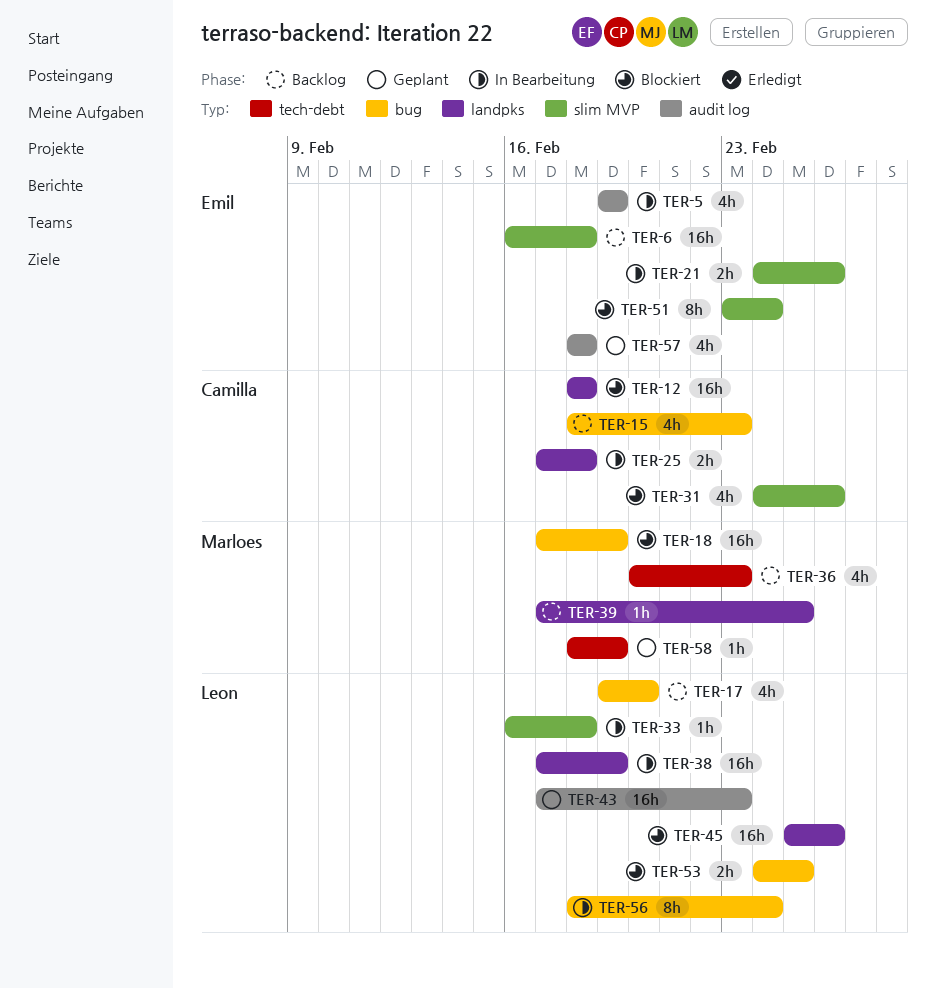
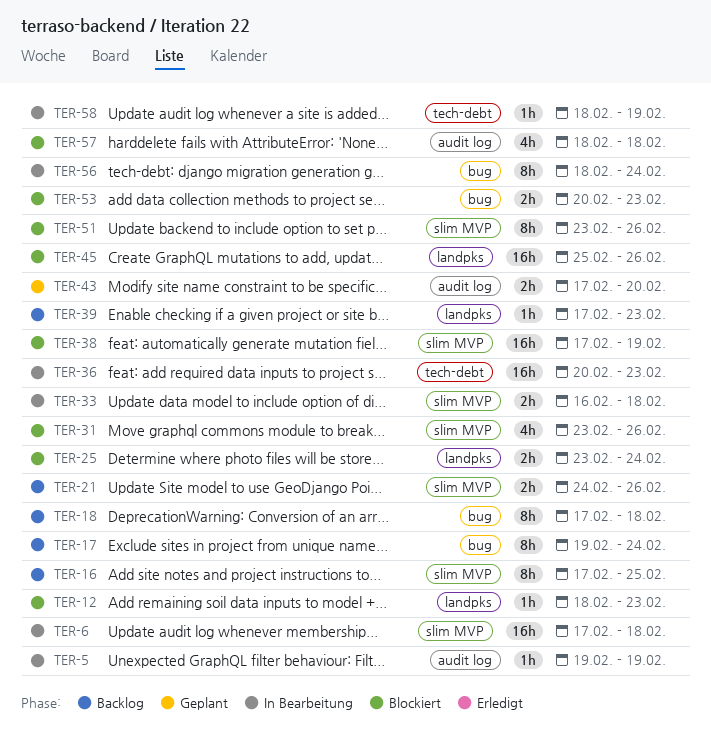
TER-5, estimate: 4h -> 1h
TER-6, status: Backlog -> In Bearbeitung
TER-6, start: Feb 16 -> Feb 17
TER-12, estimate: 16h -> 1h
TER-12, due: Feb 18 -> Feb 23
TER-15: present -> none
TER-16: none -> present
TER-17, estimate: 4h -> 8h
TER-17, due: Feb 20 -> Feb 24
TER-18, status: Blockiert -> Backlog
TER-18, estimate: 16h -> 8h
TER-18, due: Feb 19 -> Feb 18
TER-21, status: In Bearbeitung -> Backlog
TER-25, status: In Bearbeitung -> Blockiert
TER-25, start: Feb 17 -> Feb 23
TER-25, due: Feb 18 -> Feb 24
TER-31, start: Feb 24 -> Feb 23
TER-33, estimate: 1h -> 2h
TER-36, status: Backlog -> In Bearbeitung
TER-36, estimate: 4h -> 16h
TER-38, status: In Bearbeitung -> Blockiert
TER-38, label: landpks -> slim MVP
TER-39, due: Feb 25 -> Feb 23
TER-43, estimate: 16h -> 2h
TER-43, due: Feb 23 -> Feb 20
TER-51, due: Feb 24 -> Feb 26
TER-53, start: Feb 24 -> Feb 20
TER-53, due: Feb 25 -> Feb 23
TER-57, status: Geplant -> Blockiert
TER-58, status: Geplant -> In Bearbeitung

